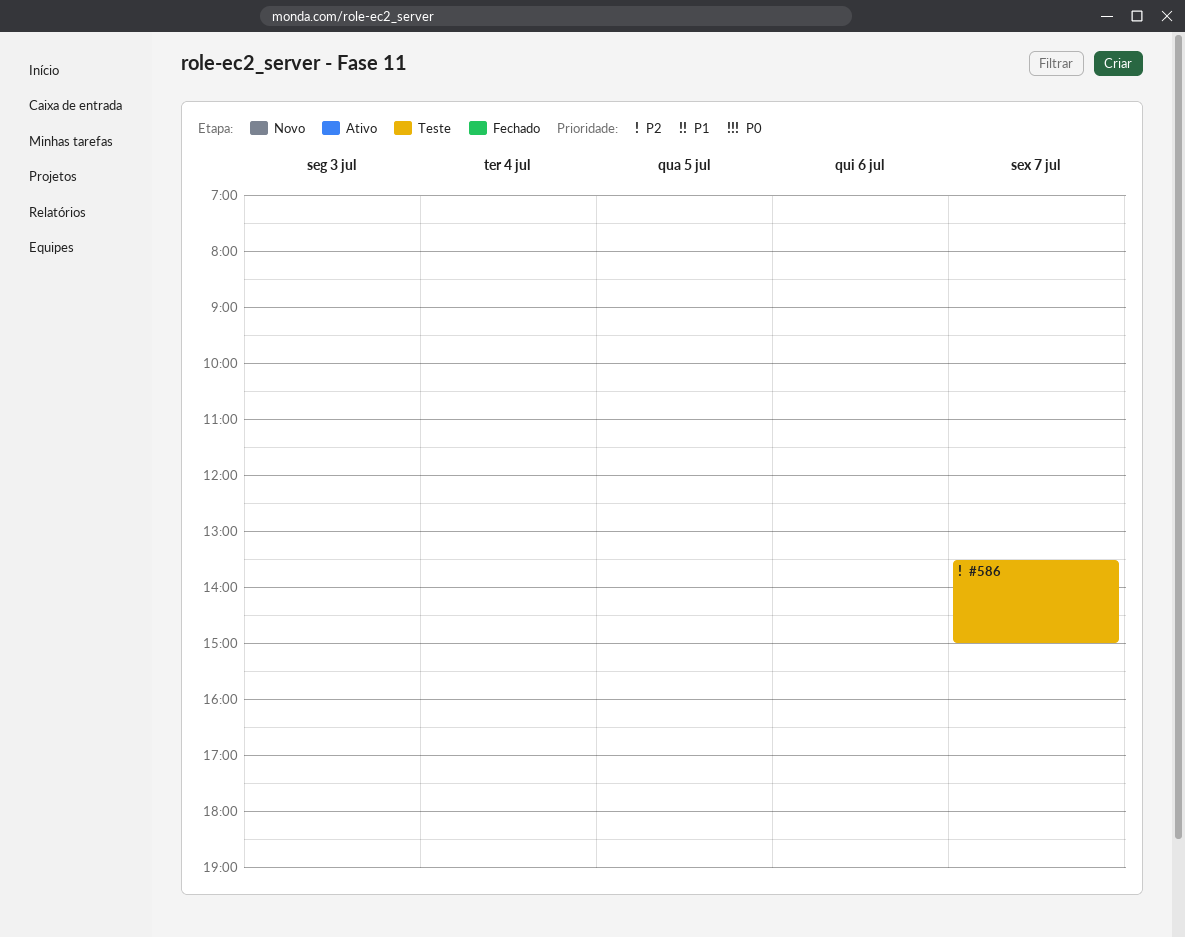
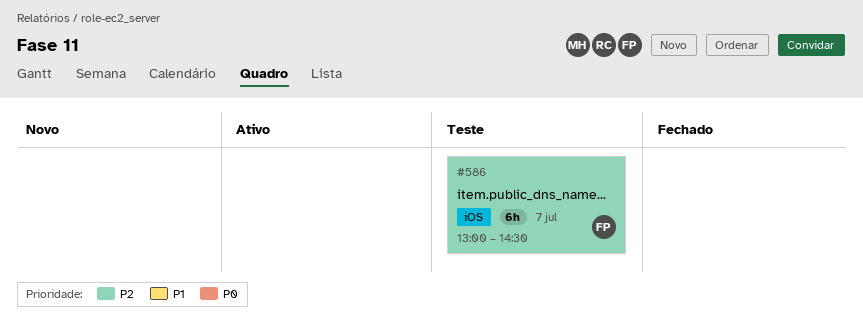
#586, begins: 13:30 -> 13:00
#586, ends: 15:00 -> 14:30

